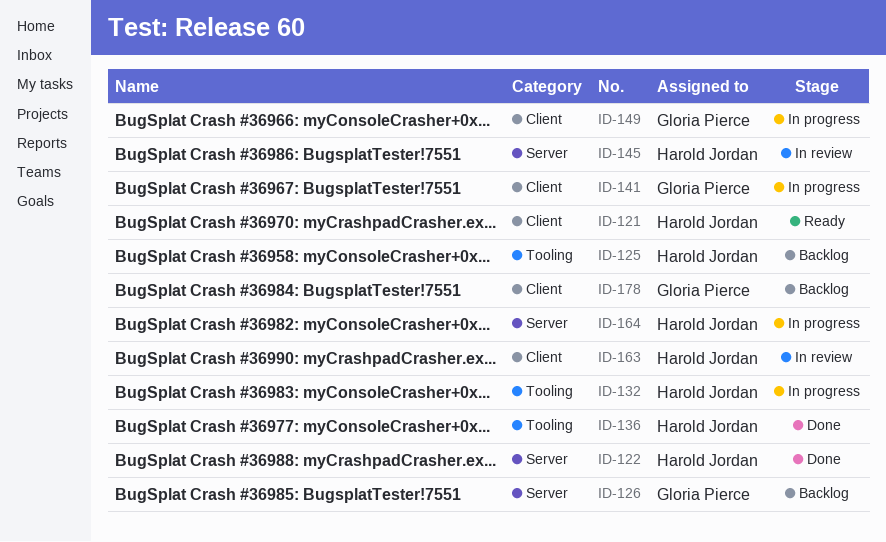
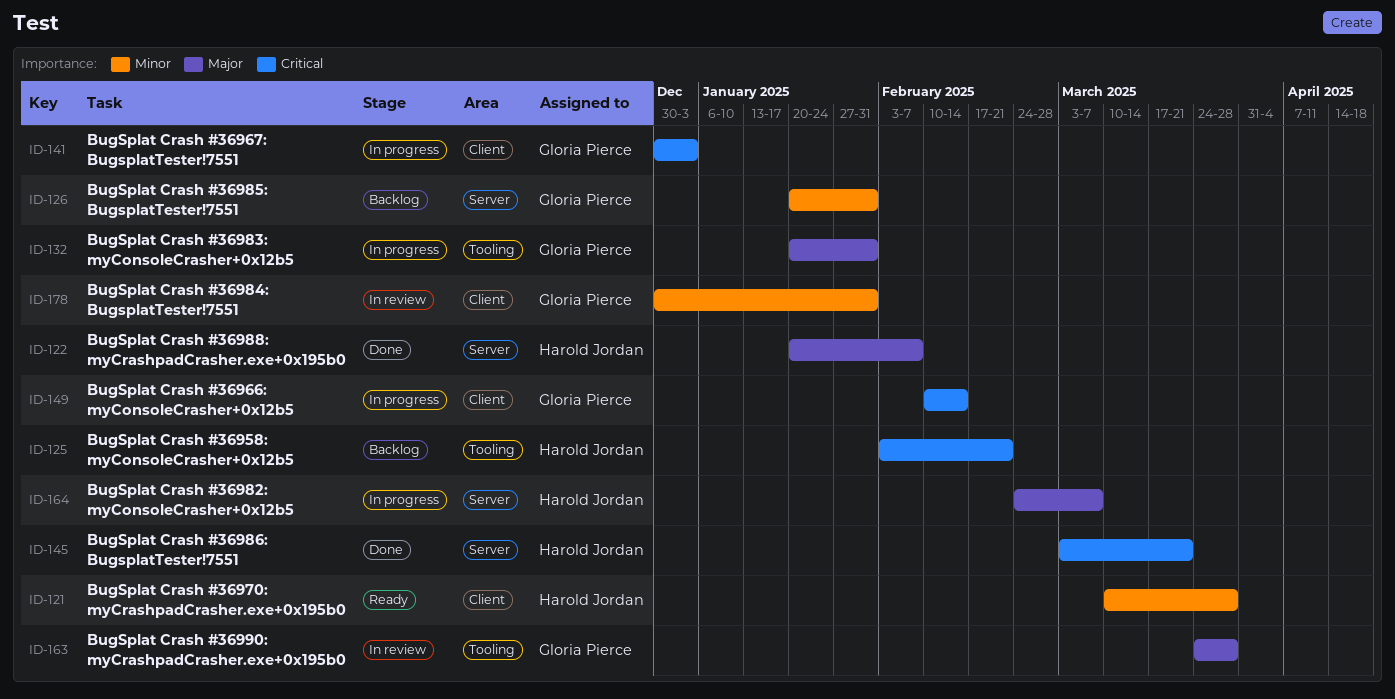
ID-132, owner: Harold Jordan -> Gloria Pierce
ID-136: present -> none
ID-145, status: In review -> Done
ID-163, owner: Harold Jordan -> Gloria Pierce
ID-163, label: Client -> Tooling
ID-178, status: Backlog -> In review

